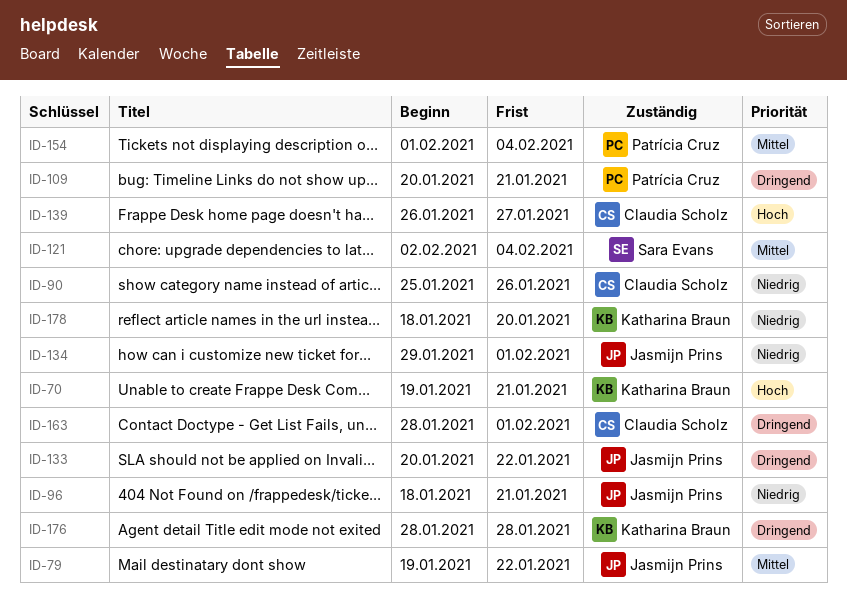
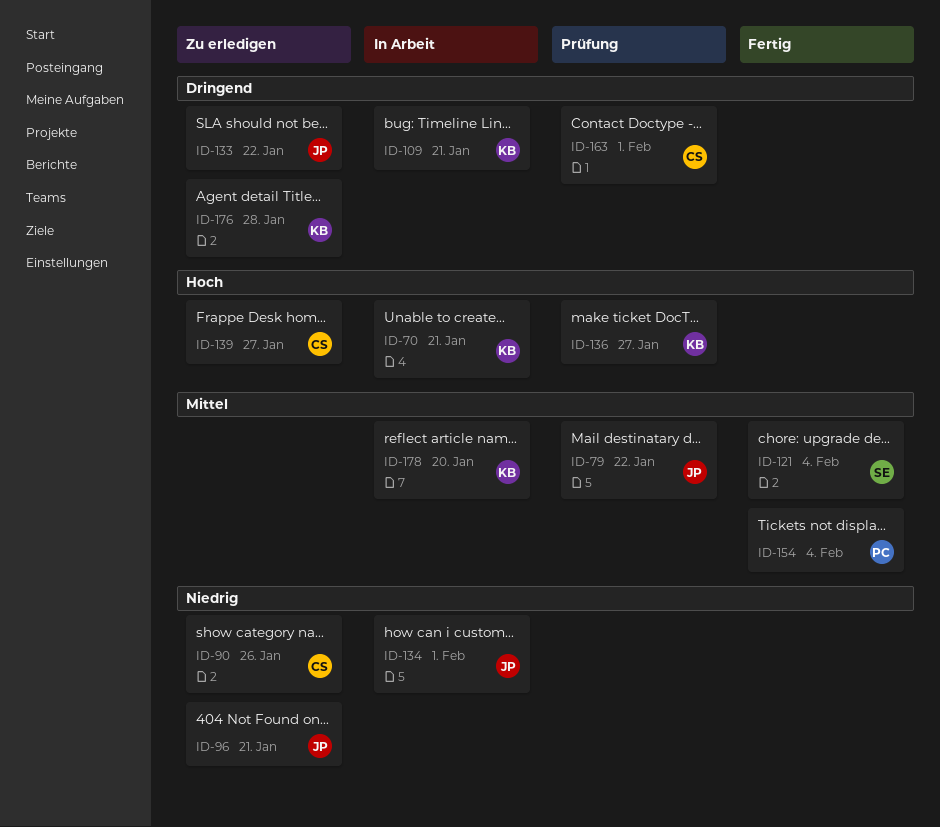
ID-109, owner: Patrícia Cruz -> Katharina Braun
ID-136: none -> present
ID-178, priority: Niedrig -> Mittel

